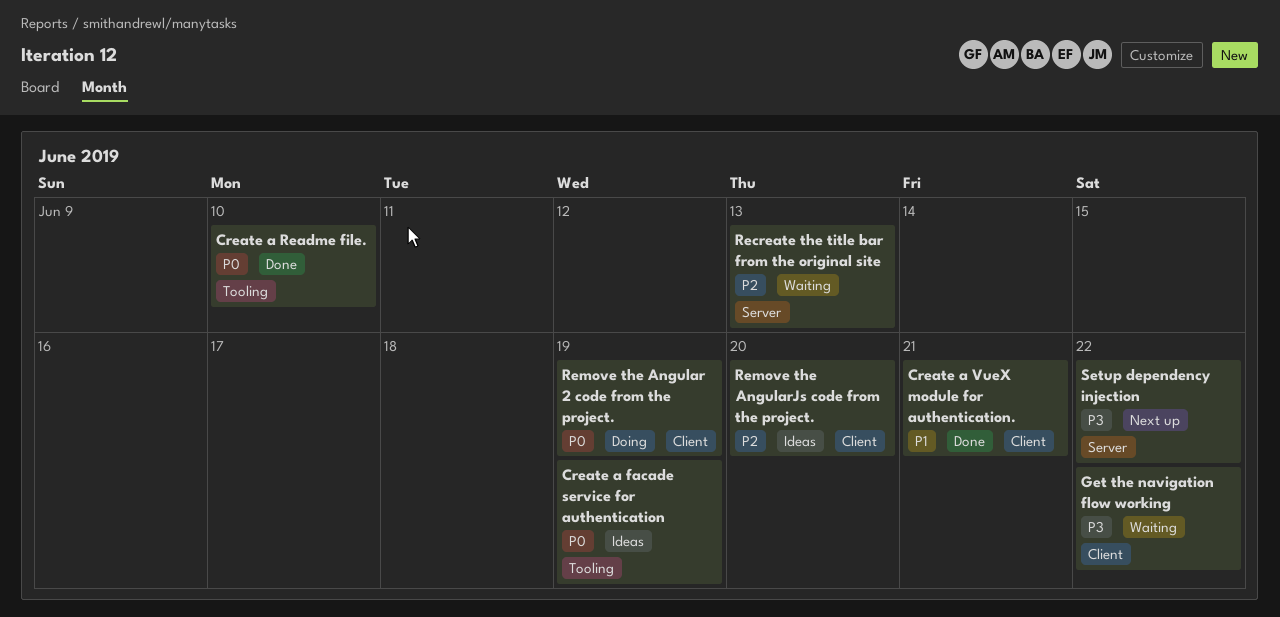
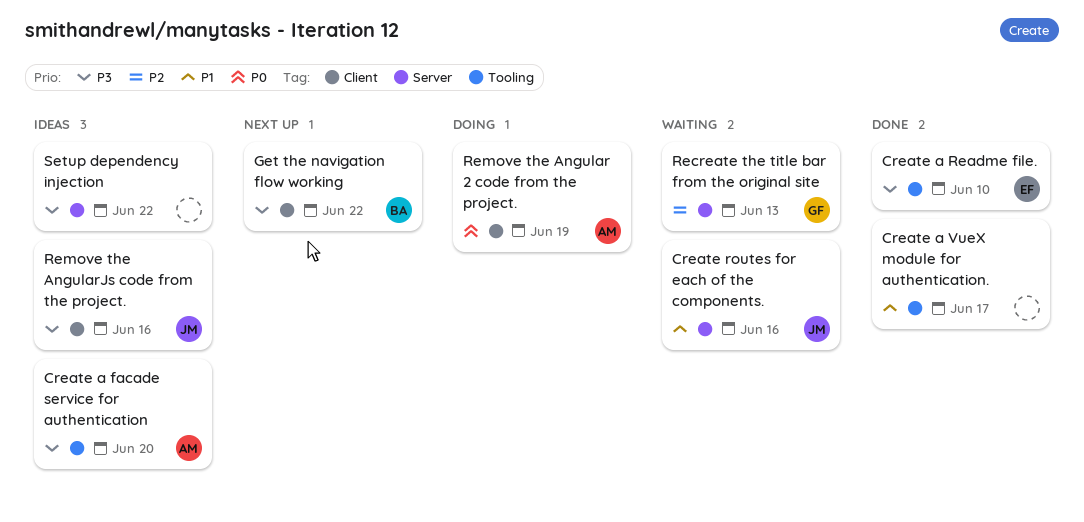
Create a facade service for authentication, priority: P0 -> P3
Create a facade service for authentication, due: Jun 19 -> Jun 20
Create a Readme file., priority: P0 -> P3
Create a VueX module for authentication., label: Client -> Tooling
Create a VueX module for authentication., due: Jun 21 -> Jun 17
Create routes for each of the components.: none -> present
Get the navigation flow working, status: Waiting -> Next up
Remove the AngularJs code from the project., priority: P2 -> P3
Remove the AngularJs code from the project., due: Jun 20 -> Jun 16
Setup dependency injection, status: Next up -> Ideas

